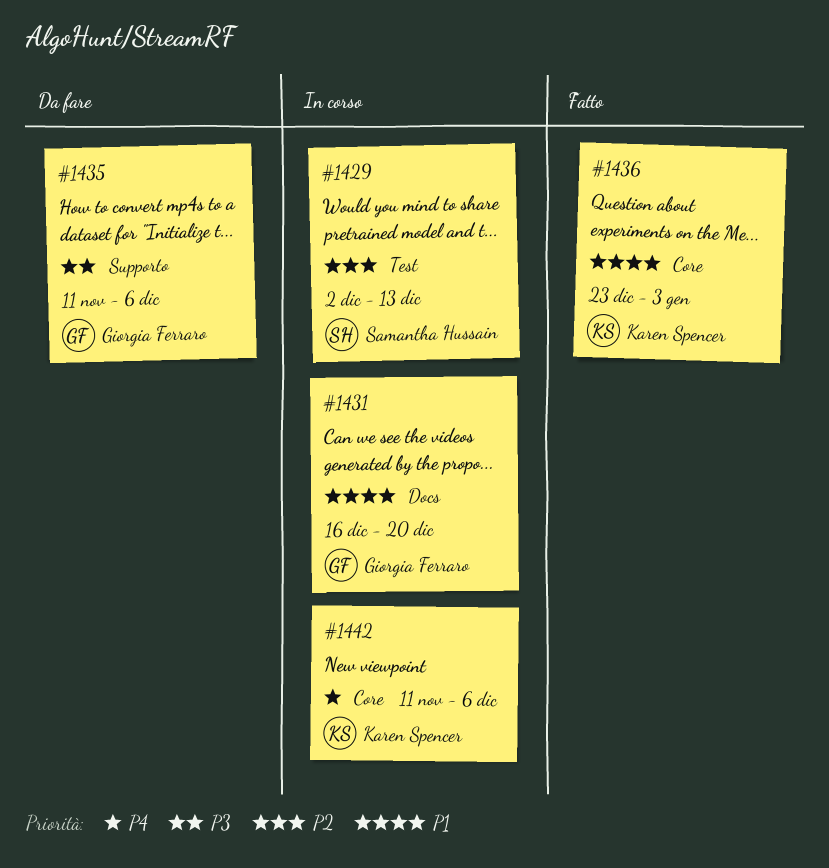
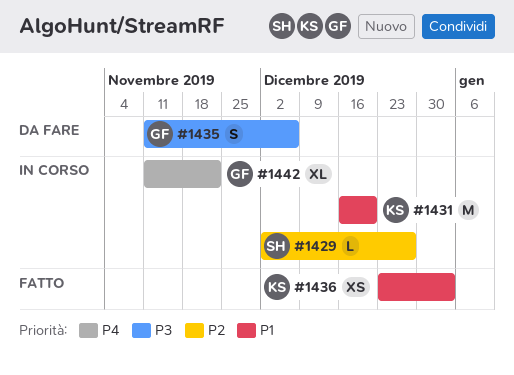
#1429, due: Dec 13 -> Dec 27
#1431, owner: Giorgia Ferraro -> Karen Spencer
#1442, owner: Karen Spencer -> Giorgia Ferraro
#1442, due: Dec 6 -> Nov 22

